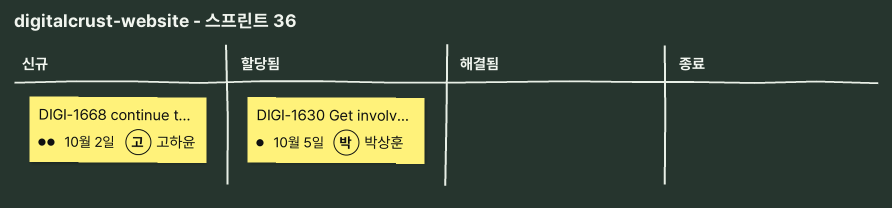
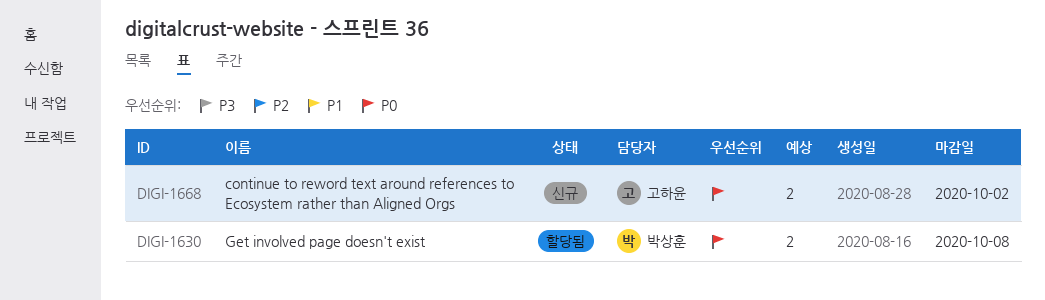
DIGI-1630, estimate: 1 -> 2
DIGI-1630, due: Oct 5 -> Oct 8

